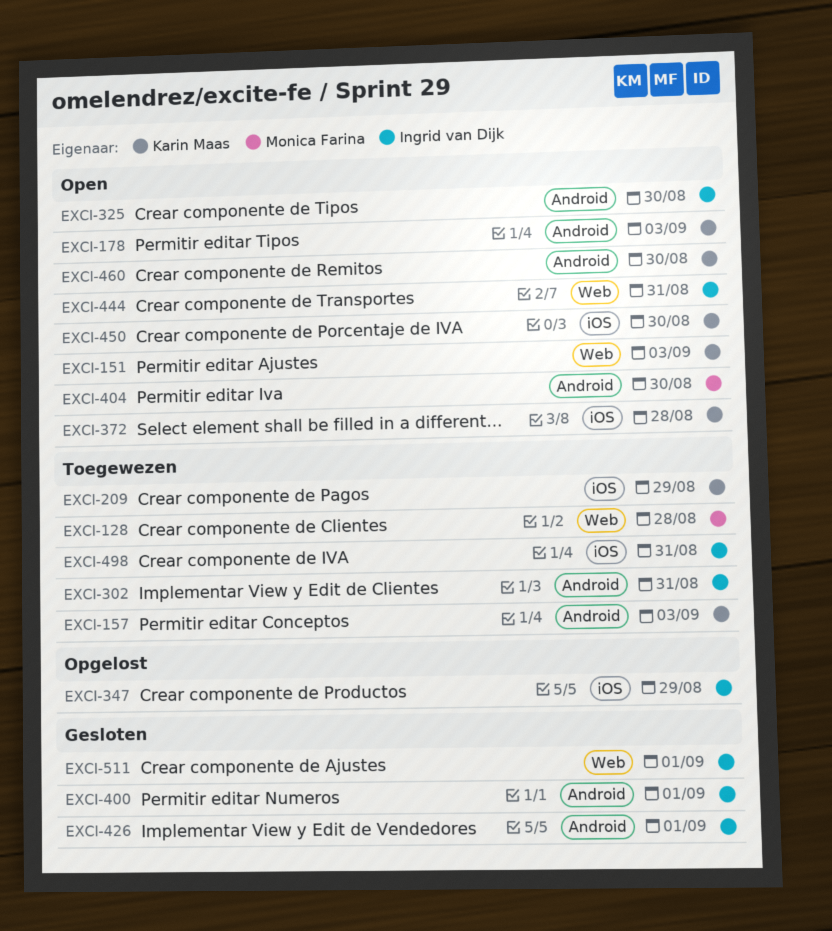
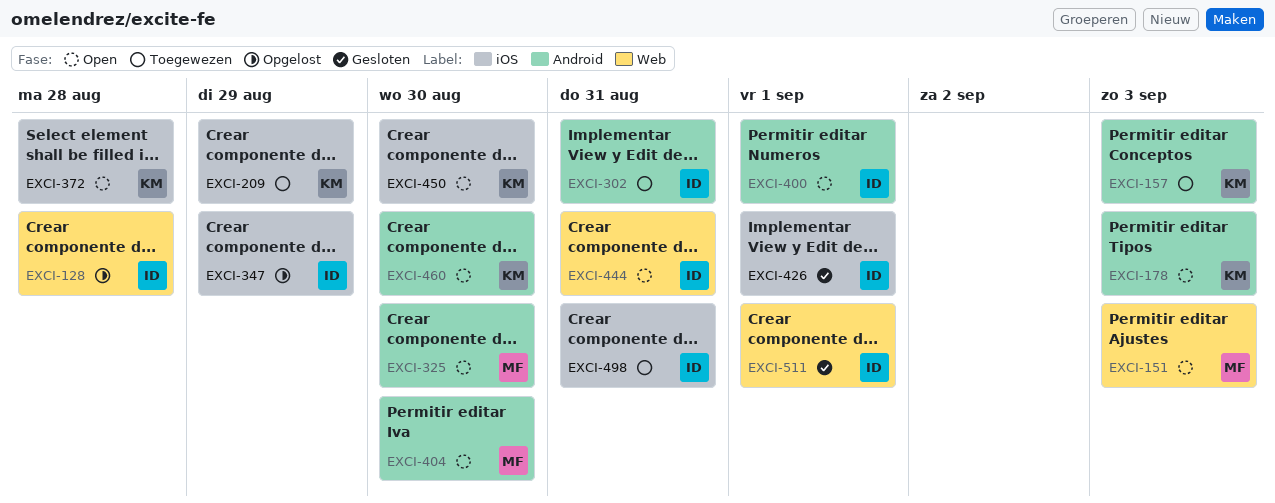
EXCI-128, status: Toegewezen -> Opgelost
EXCI-128, owner: Monica Farina -> Ingrid van Dijk
EXCI-151, owner: Karin Maas -> Monica Farina
EXCI-325, owner: Ingrid van Dijk -> Monica Farina
EXCI-400, status: Gesloten -> Open
EXCI-426, label: Android -> iOS

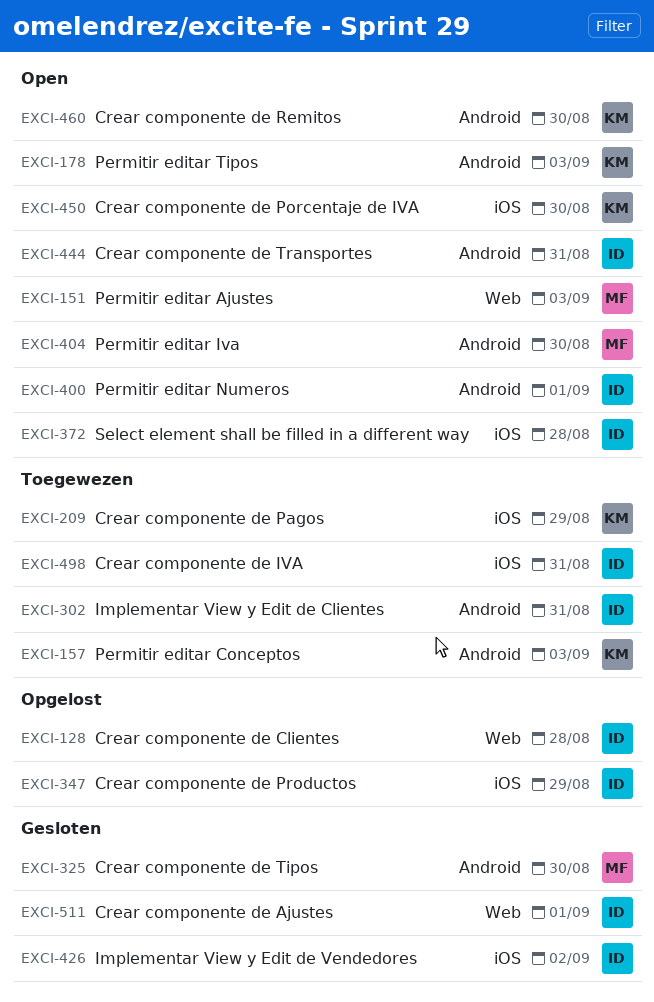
EXCI-325, status: Open -> Gesloten
EXCI-372, owner: KM -> ID
EXCI-426, due: Sep 1 -> Sep 2
EXCI-444, label: Web -> Android

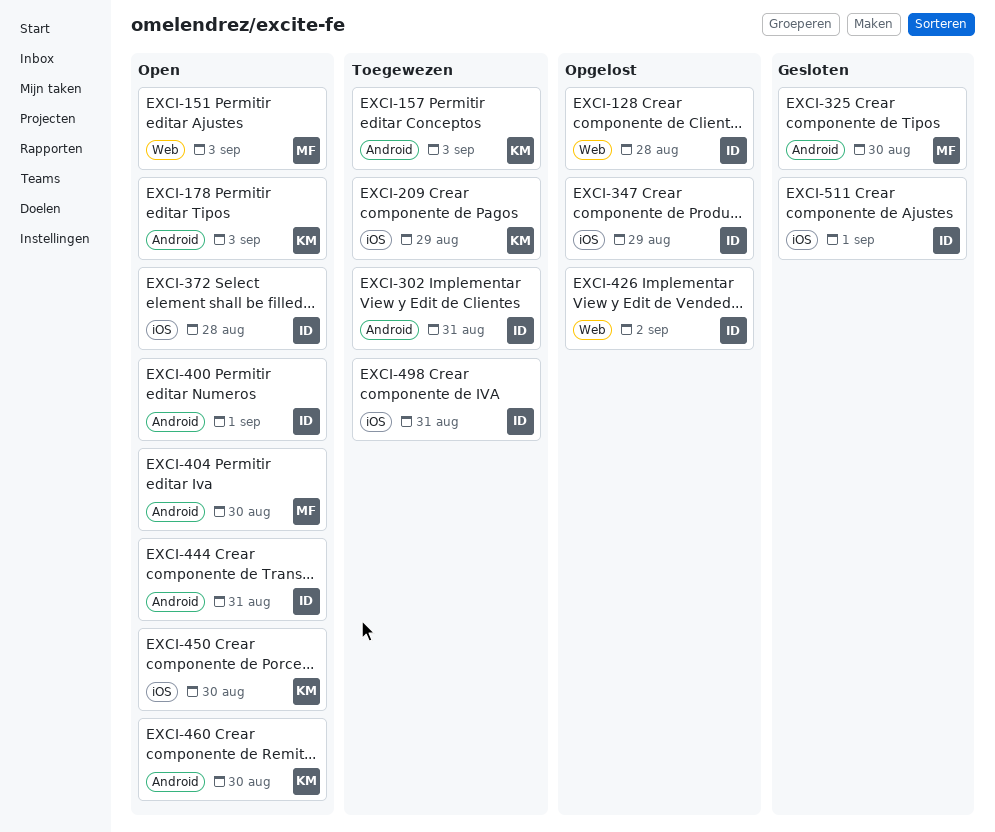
EXCI-426, status: Gesloten -> Opgelost
EXCI-426, label: iOS -> Web
EXCI-511, label: Web -> iOS

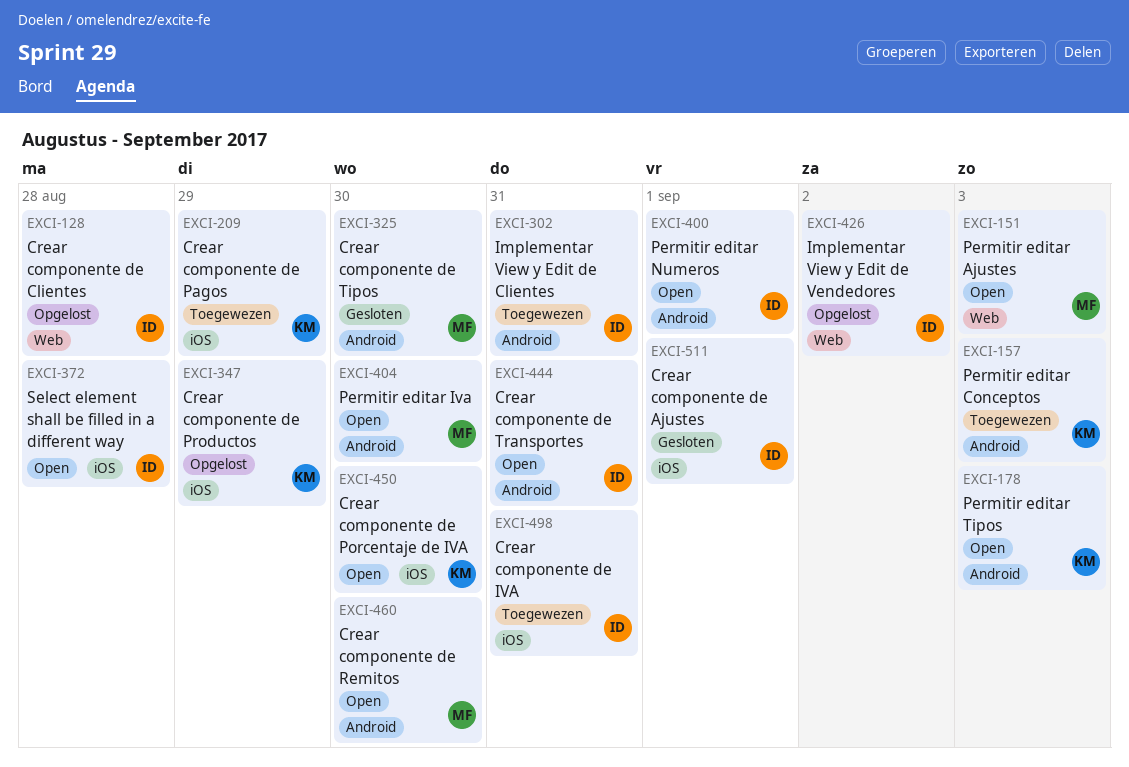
EXCI-347, owner: ID -> KM
EXCI-460, owner: KM -> MF

